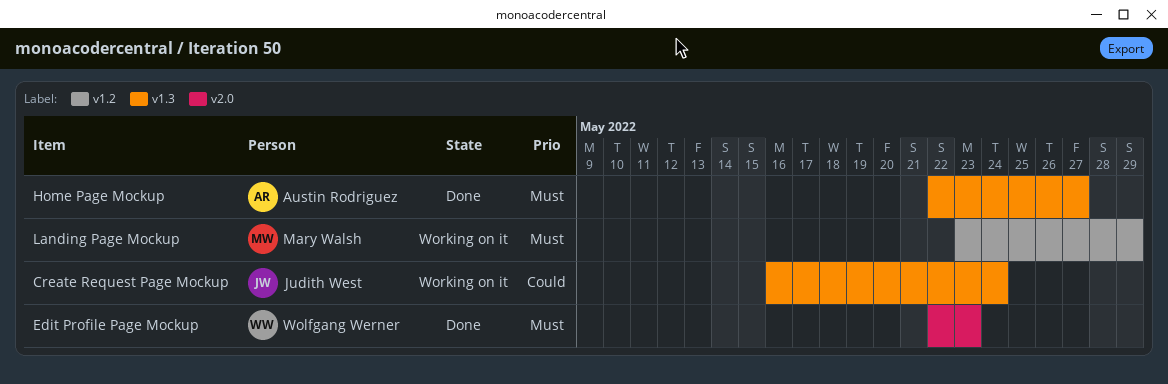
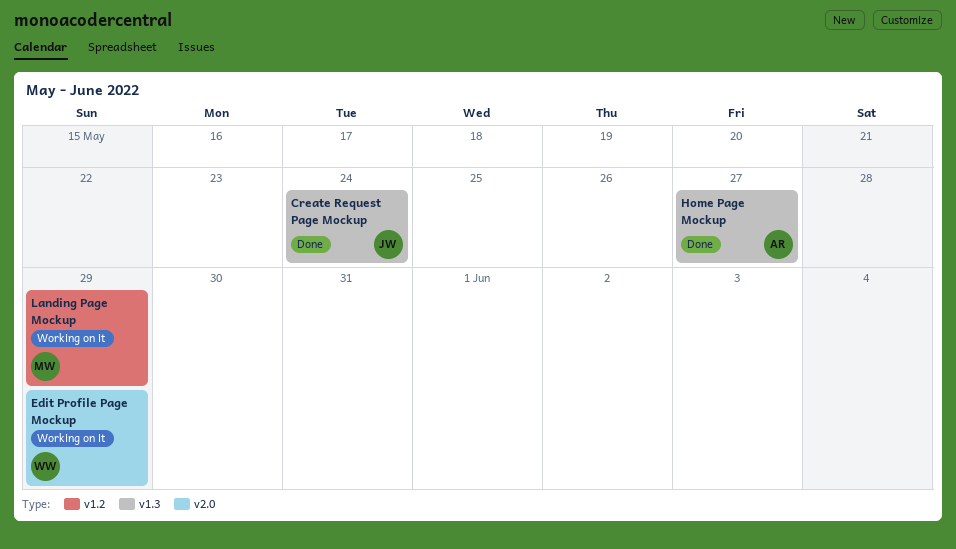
Create Request Page Mockup, status: Working on it -> Done
Edit Profile Page Mockup, status: Done -> Working on it
Edit Profile Page Mockup, due: May 23 -> May 29

